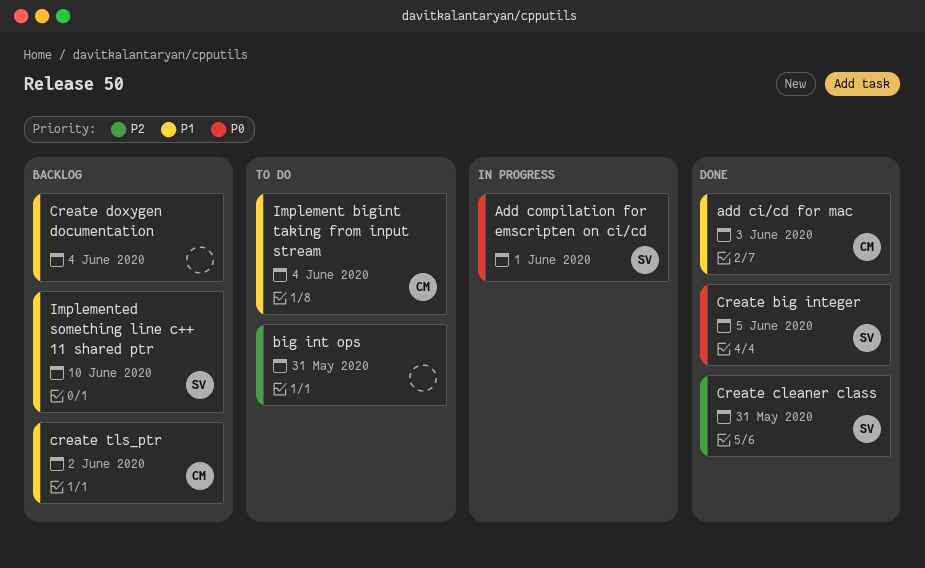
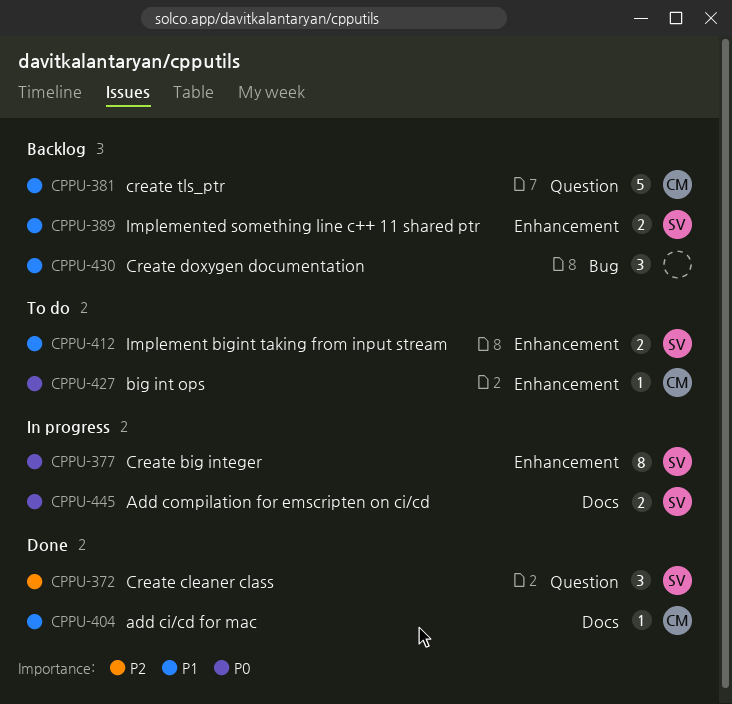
big int ops, owner: none -> CM
big int ops, priority: P2 -> P0
Create big integer, status: Done -> In progress
Implement bigint taking from input stream, owner: CM -> SV

